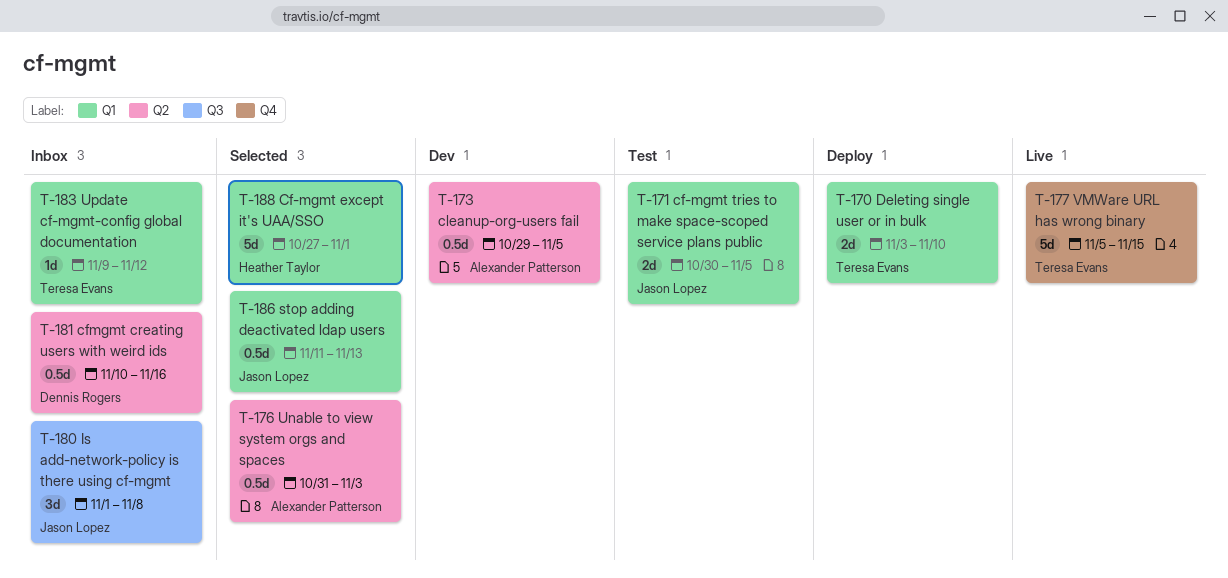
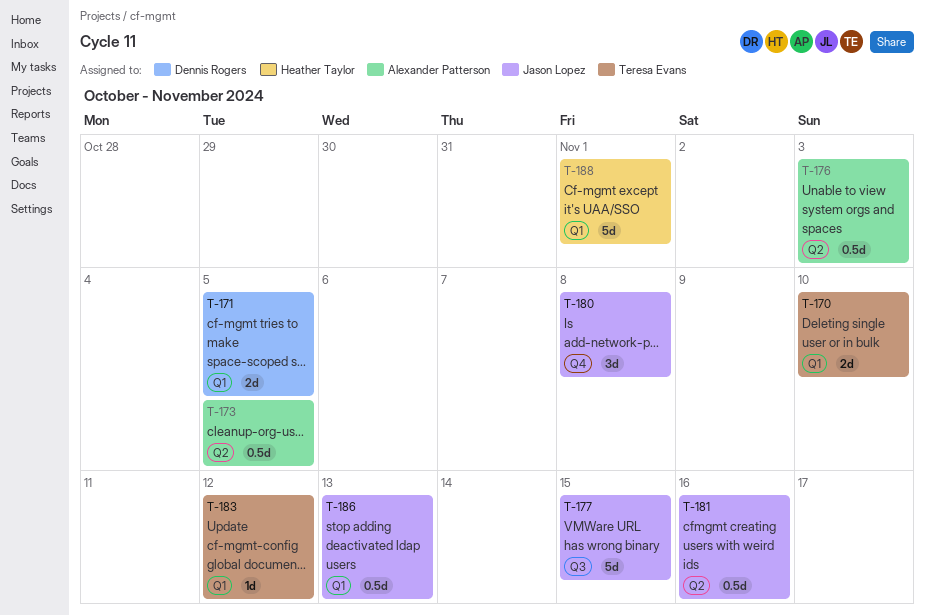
T-171, owner: Jason Lopez -> Dennis Rogers
T-177, owner: Teresa Evans -> Jason Lopez
T-177, label: Q4 -> Q3
T-180, label: Q3 -> Q4
T-181, owner: Dennis Rogers -> Jason Lopez

